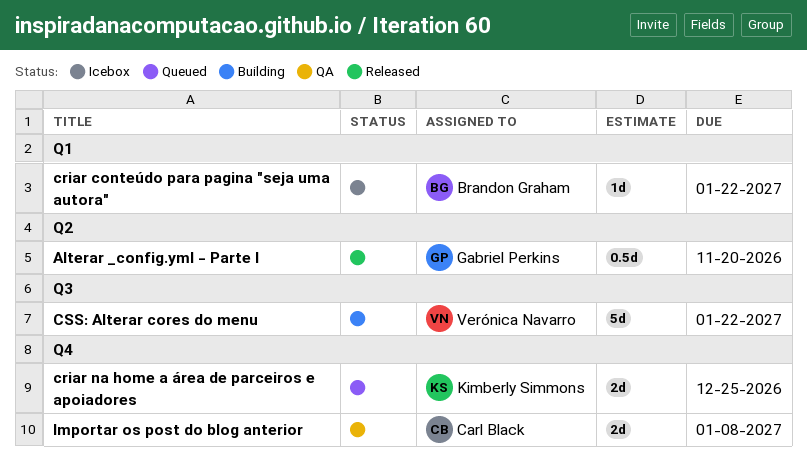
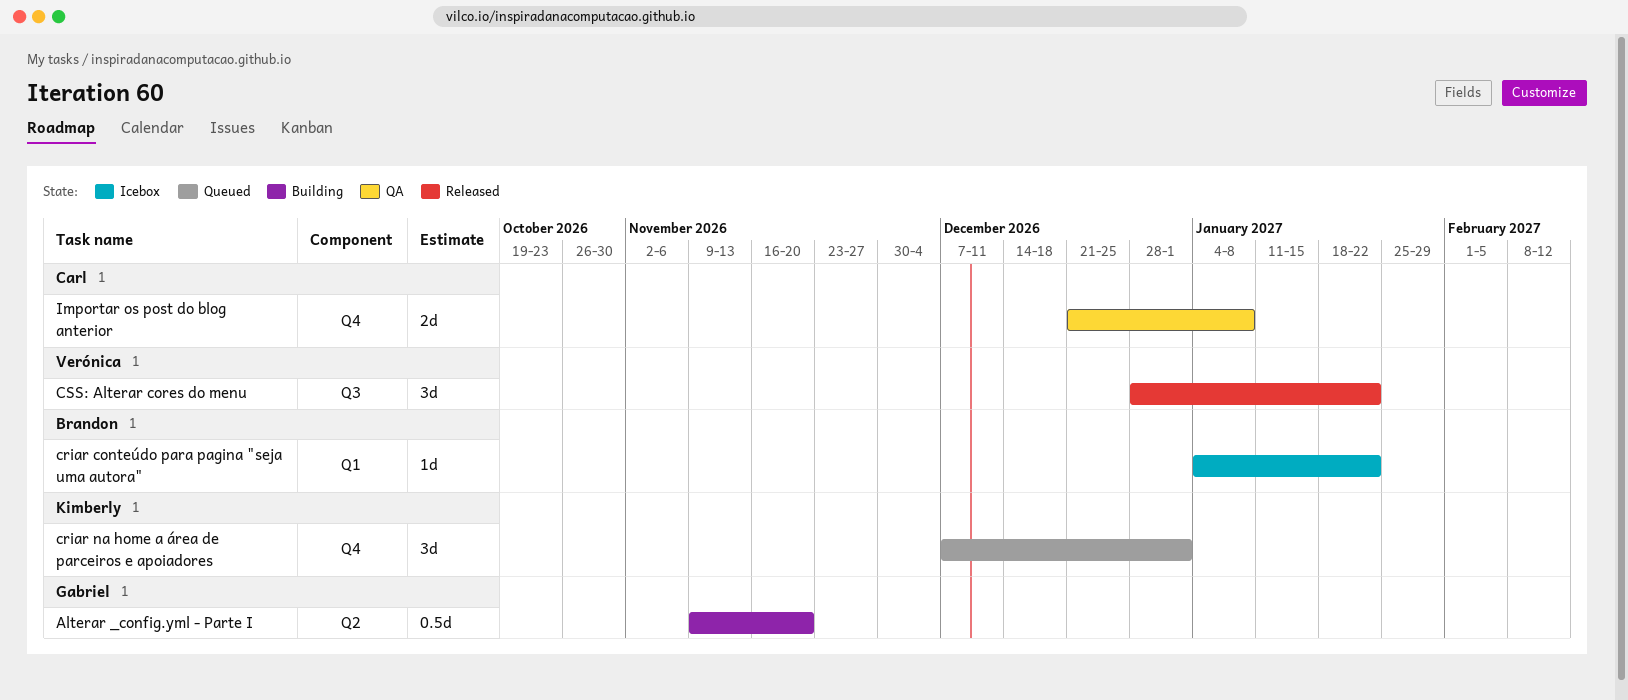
Alterar _config.yml - Parte I, status: Released -> Building
criar na home a área de parceiros e apoiadores, estimate: 2d -> 3d
criar na home a área de parceiros e apoiadores, due: Dec 25 -> Jan 1
CSS: Alterar cores do menu, status: Building -> Released
CSS: Alterar cores do menu, estimate: 5d -> 3d

